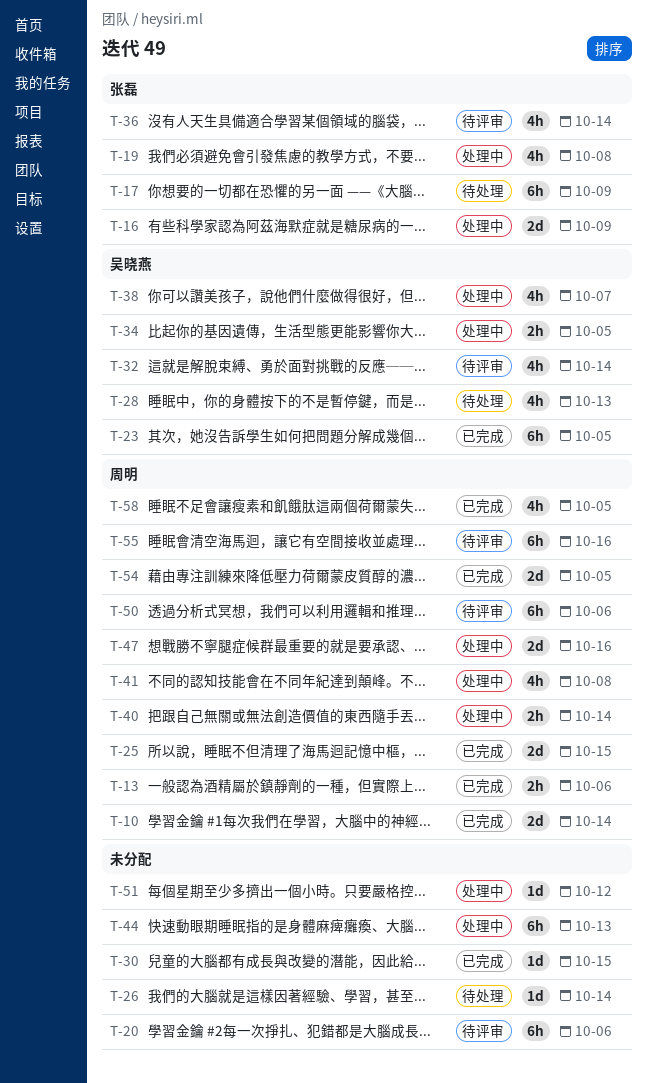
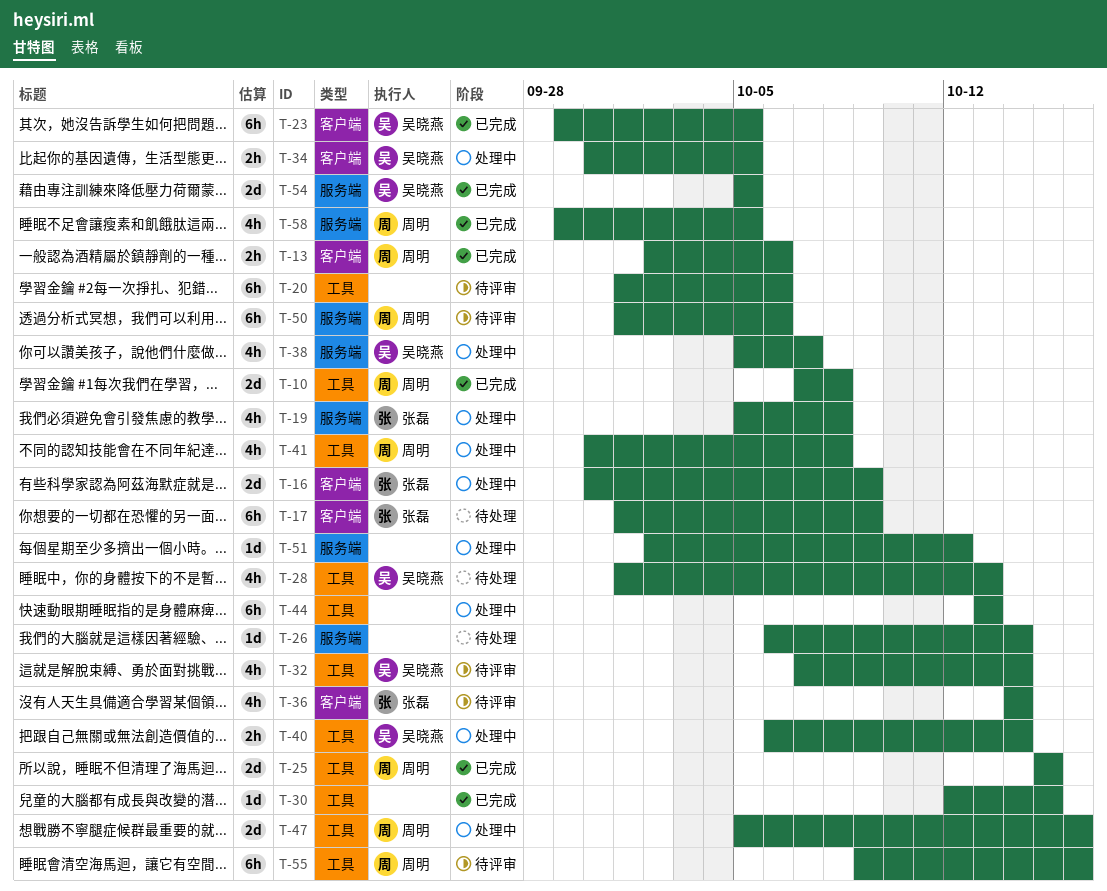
T-10, due: Oct 14 -> Oct 8
T-40, owner: 周明 -> 吴晓燕
T-54, owner: 周明 -> 吴晓燕

